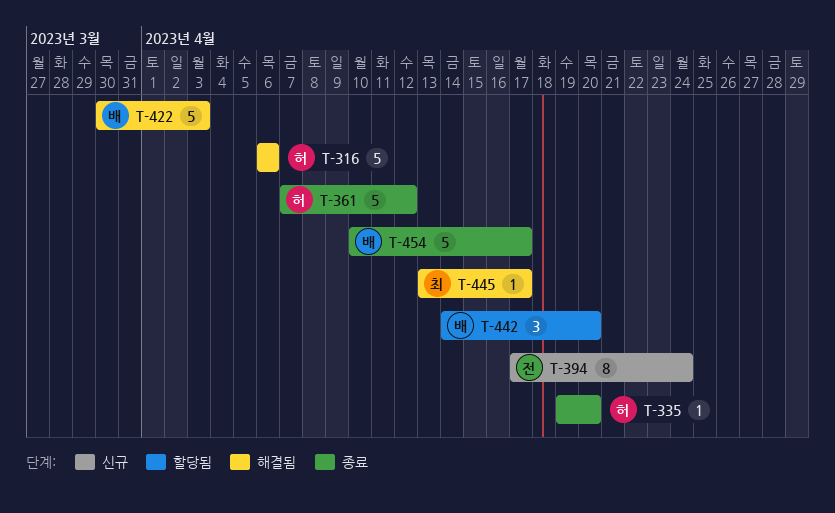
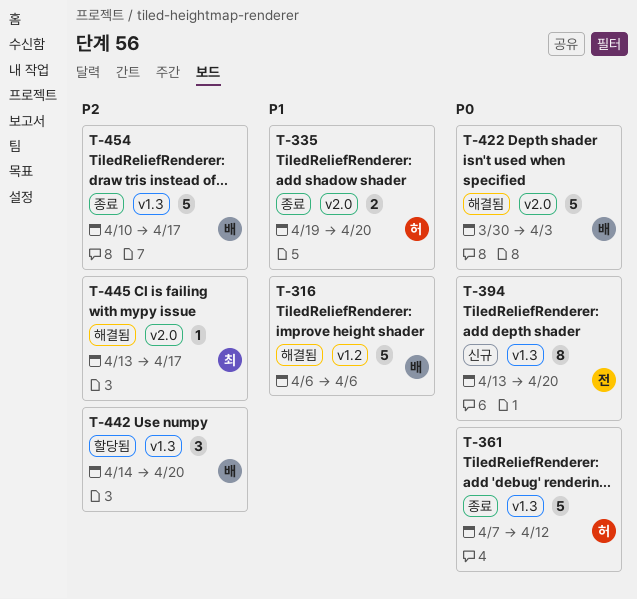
T-316, owner: 허 -> 배
T-335, estimate: 1 -> 2
T-394, start: Apr 17 -> Apr 13
T-394, due: Apr 24 -> Apr 20

